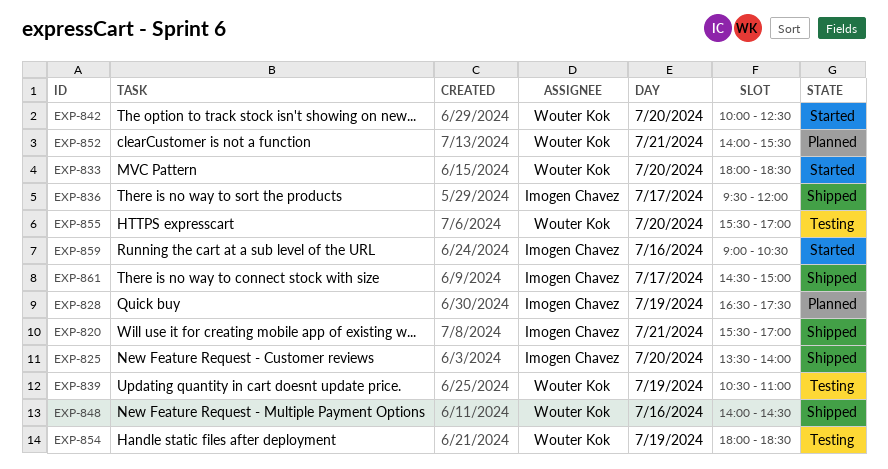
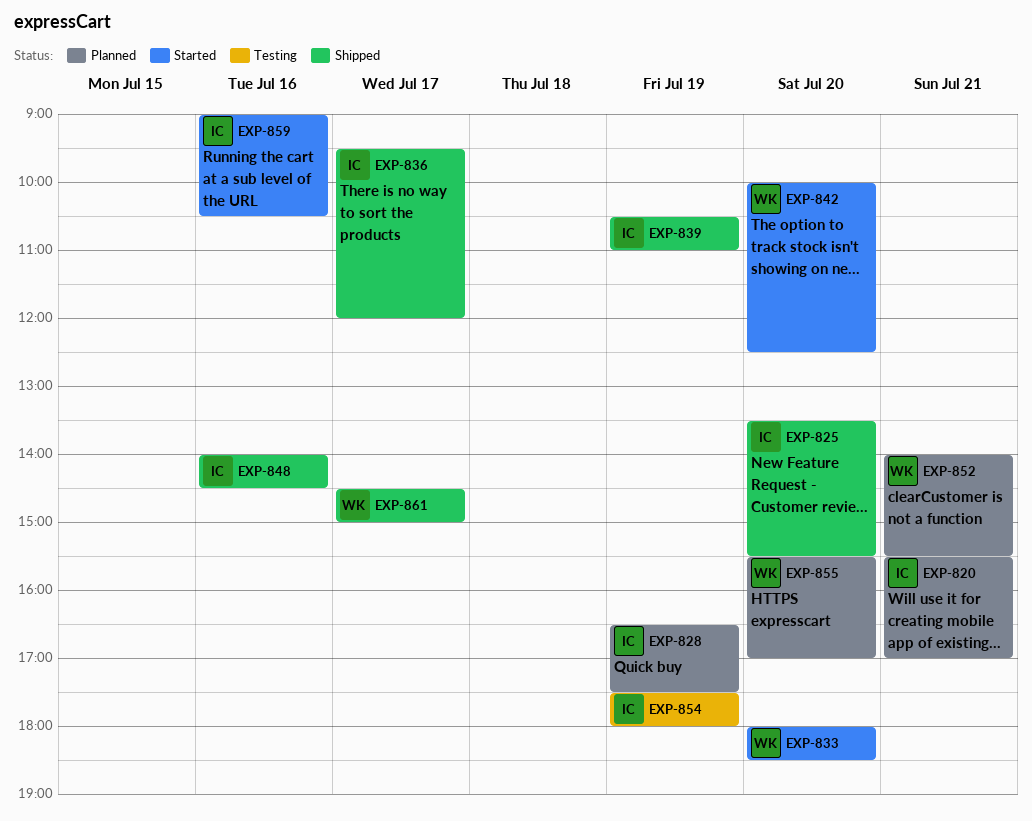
EXP-820, status: Shipped -> Planned
EXP-825, ends: 14:00 -> 15:30
EXP-839, status: Testing -> Shipped
EXP-839, owner: Wouter Kok -> Imogen Chavez
EXP-848, owner: Wouter Kok -> Imogen Chavez
EXP-854, owner: Wouter Kok -> Imogen Chavez
EXP-854, begins: 18:00 -> 17:30
EXP-854, ends: 18:30 -> 18:00
EXP-855, status: Testing -> Planned
EXP-861, owner: Imogen Chavez -> Wouter Kok

